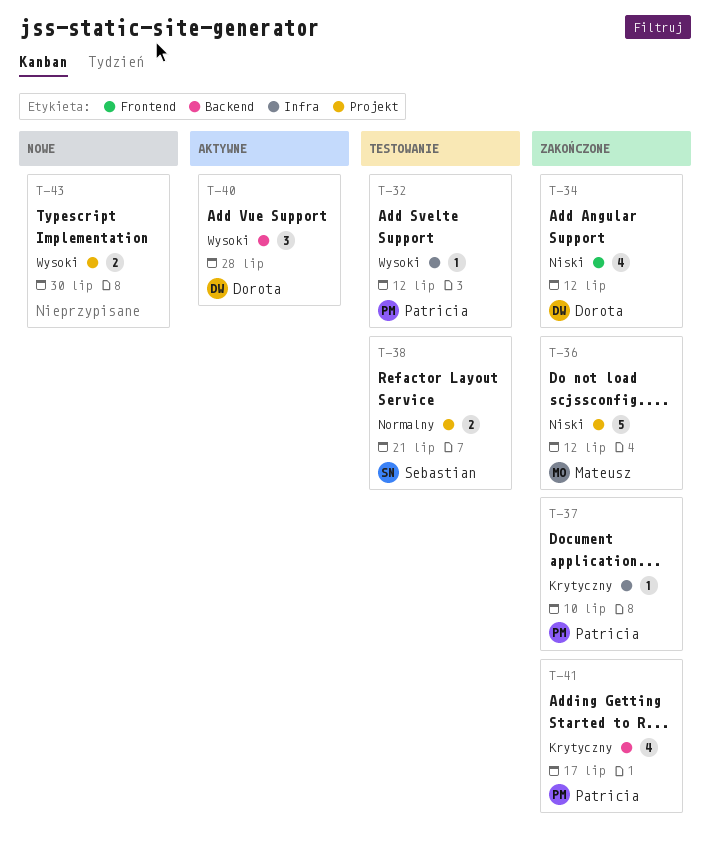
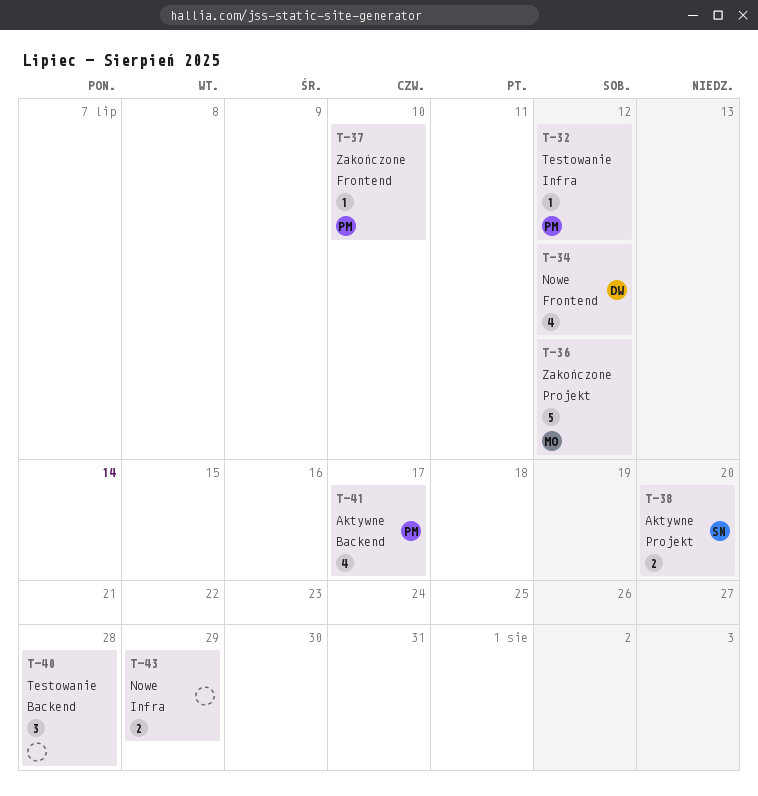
T-34, status: Zakończone -> Nowe
T-37, label: Infra -> Frontend
T-38, status: Testowanie -> Aktywne
T-38, due: Jul 21 -> Jul 20
T-40, status: Aktywne -> Testowanie
T-40, owner: Dorota -> none
T-41, status: Zakończone -> Aktywne
T-43, label: Projekt -> Infra
T-43, due: Jul 30 -> Jul 29

